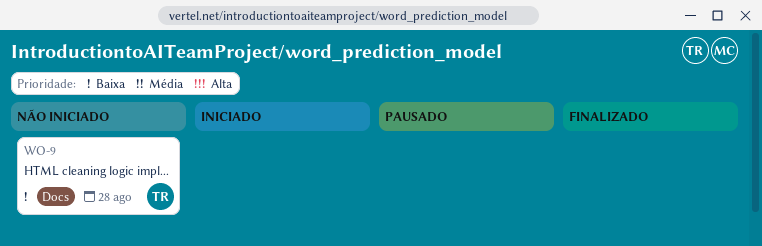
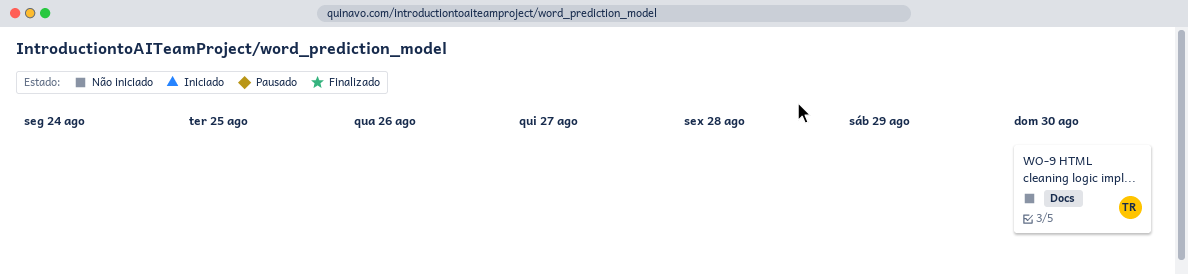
WO-9, due: Aug 28 -> Aug 30

